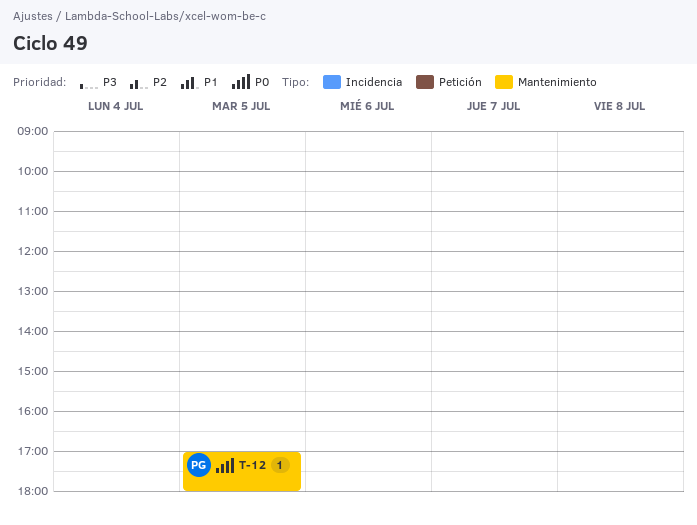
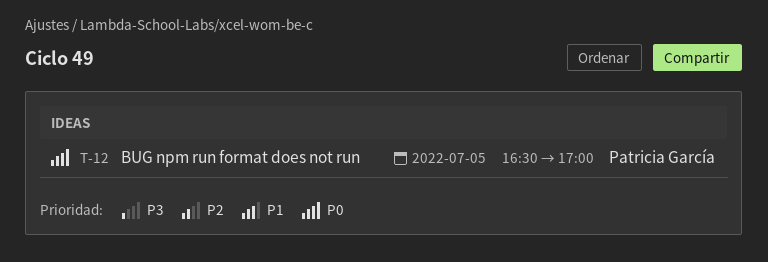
T-12, begins: 17:00 -> 16:30
T-12, ends: 18:00 -> 17:00

